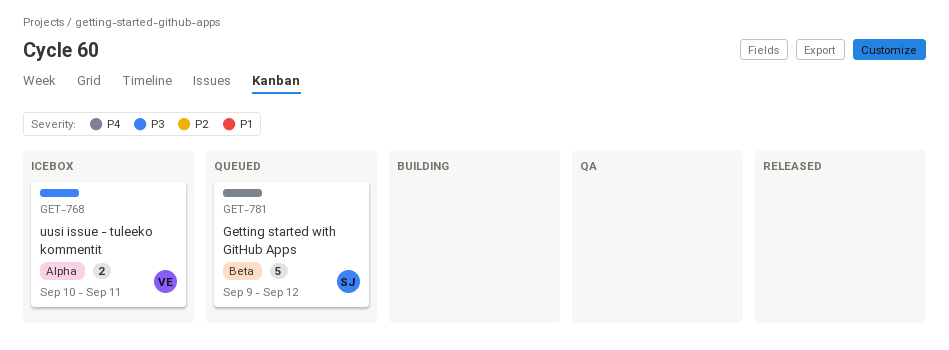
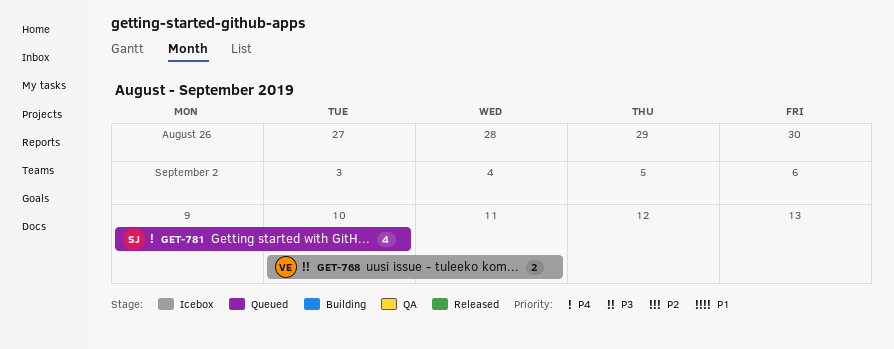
GET-781, estimate: 5 -> 4
GET-781, due: Sep 12 -> Sep 10

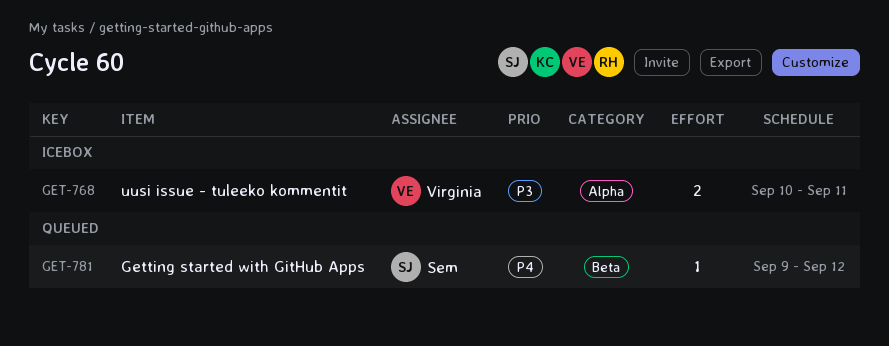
GET-781, estimate: 4 -> 1
GET-781, due: Sep 10 -> Sep 12

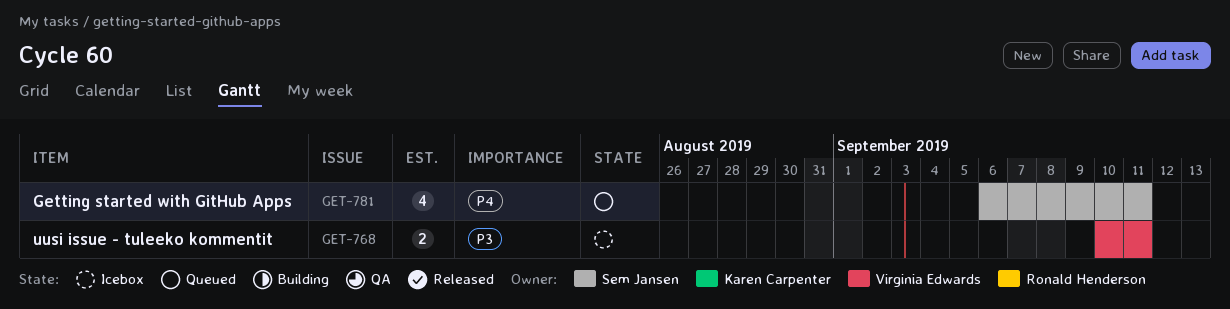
GET-781, estimate: 1 -> 4
GET-781, start: Sep 9 -> Sep 6
GET-781, due: Sep 12 -> Sep 11

